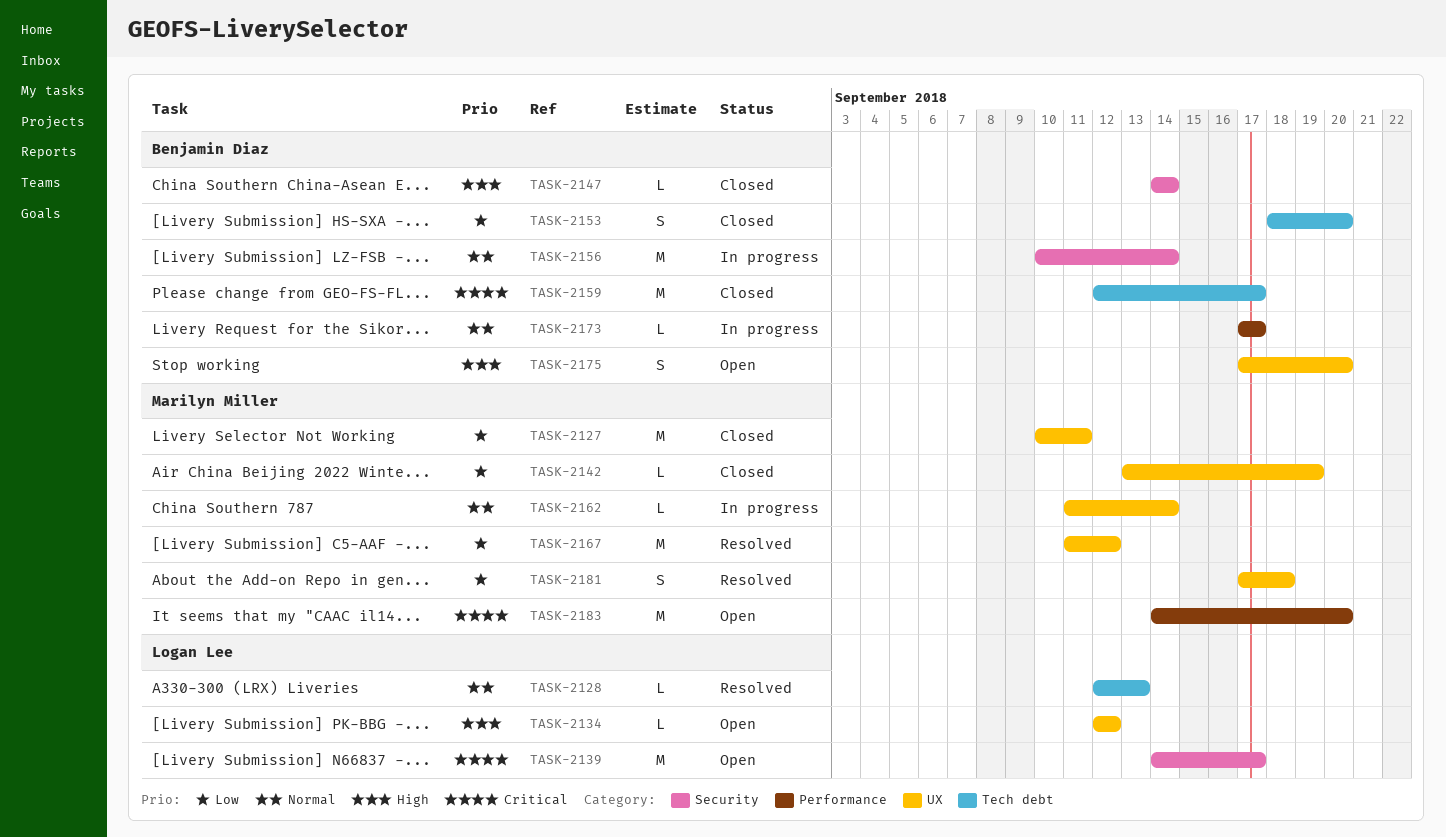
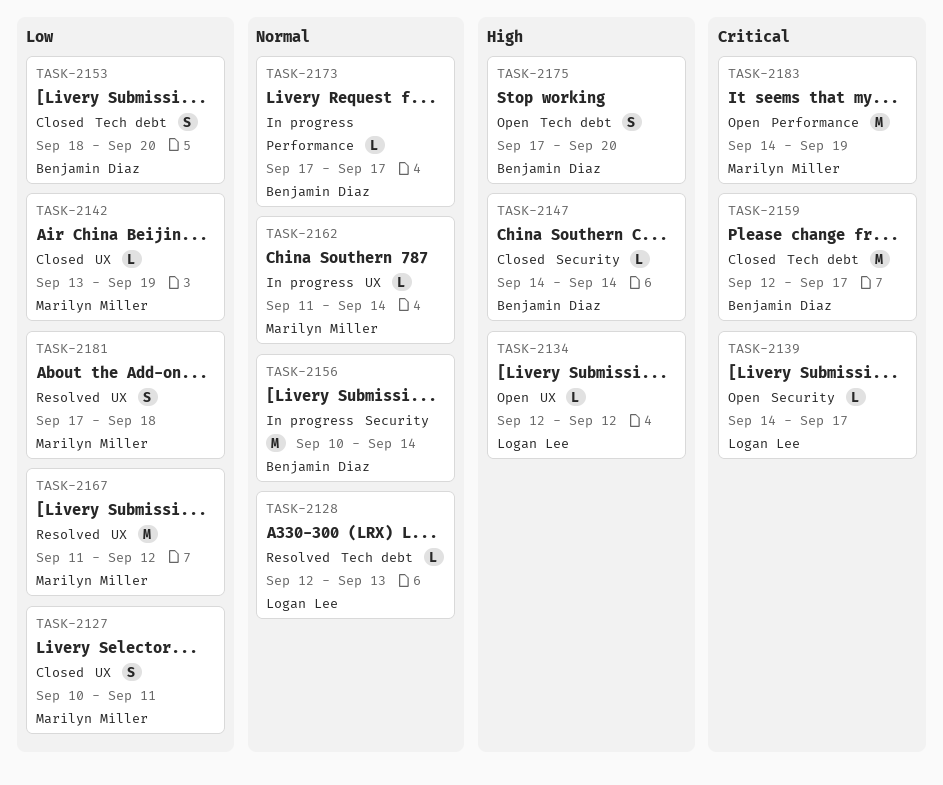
TASK-2127, estimate: M -> S
TASK-2139, estimate: M -> L
TASK-2175, label: UX -> Tech debt
TASK-2183, due: Sep 20 -> Sep 19

